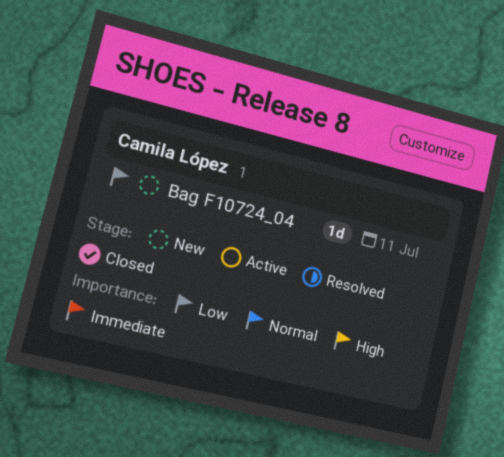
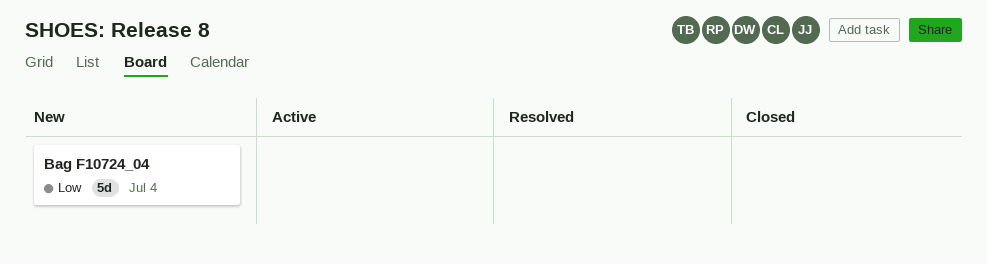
Bag F10724_04, estimate: 1d -> 5d
Bag F10724_04, due: Jul 11 -> Jul 4

